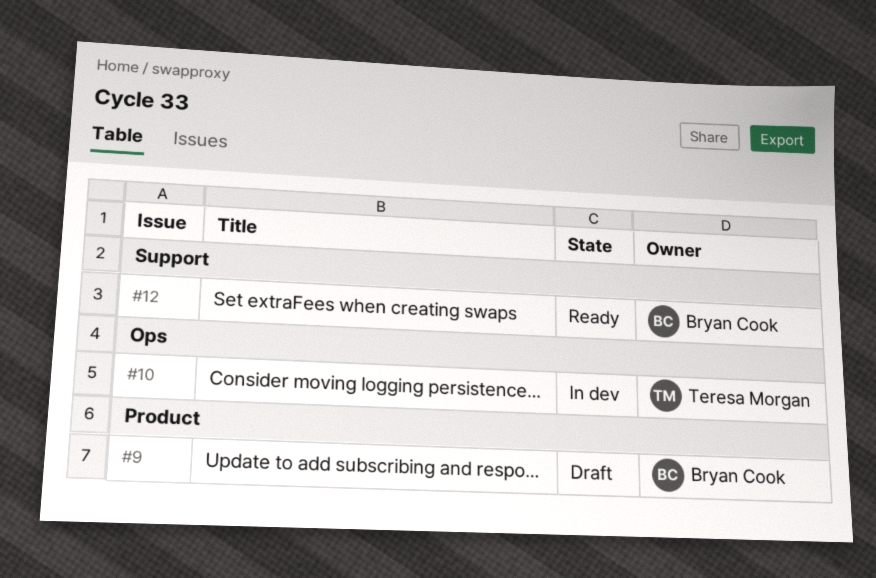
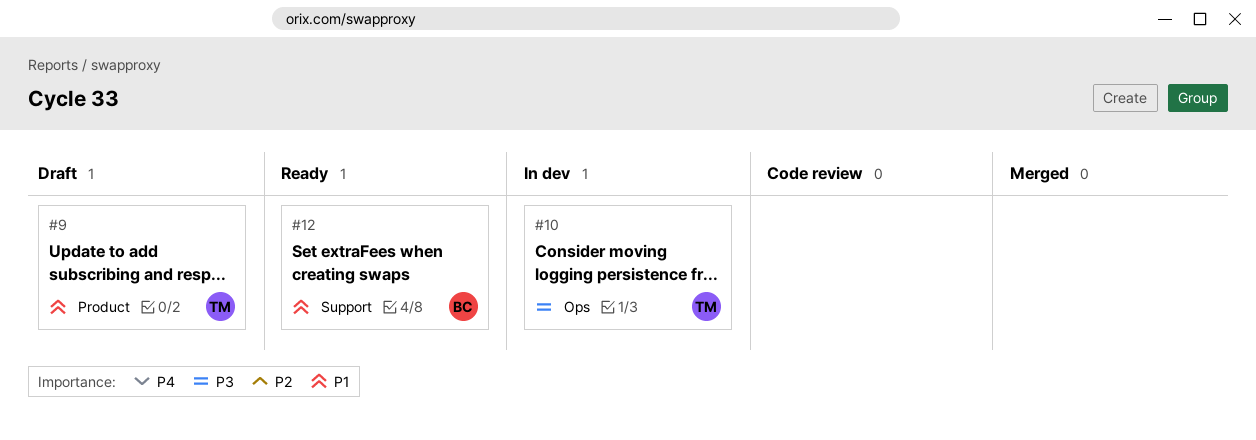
#9, owner: Bryan Cook -> Teresa Morgan

